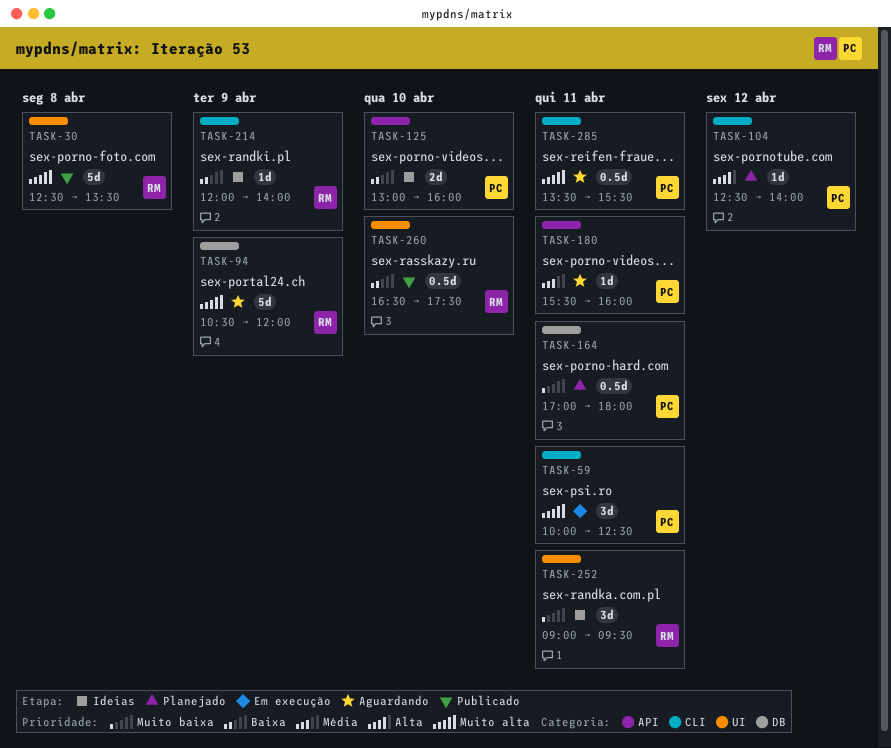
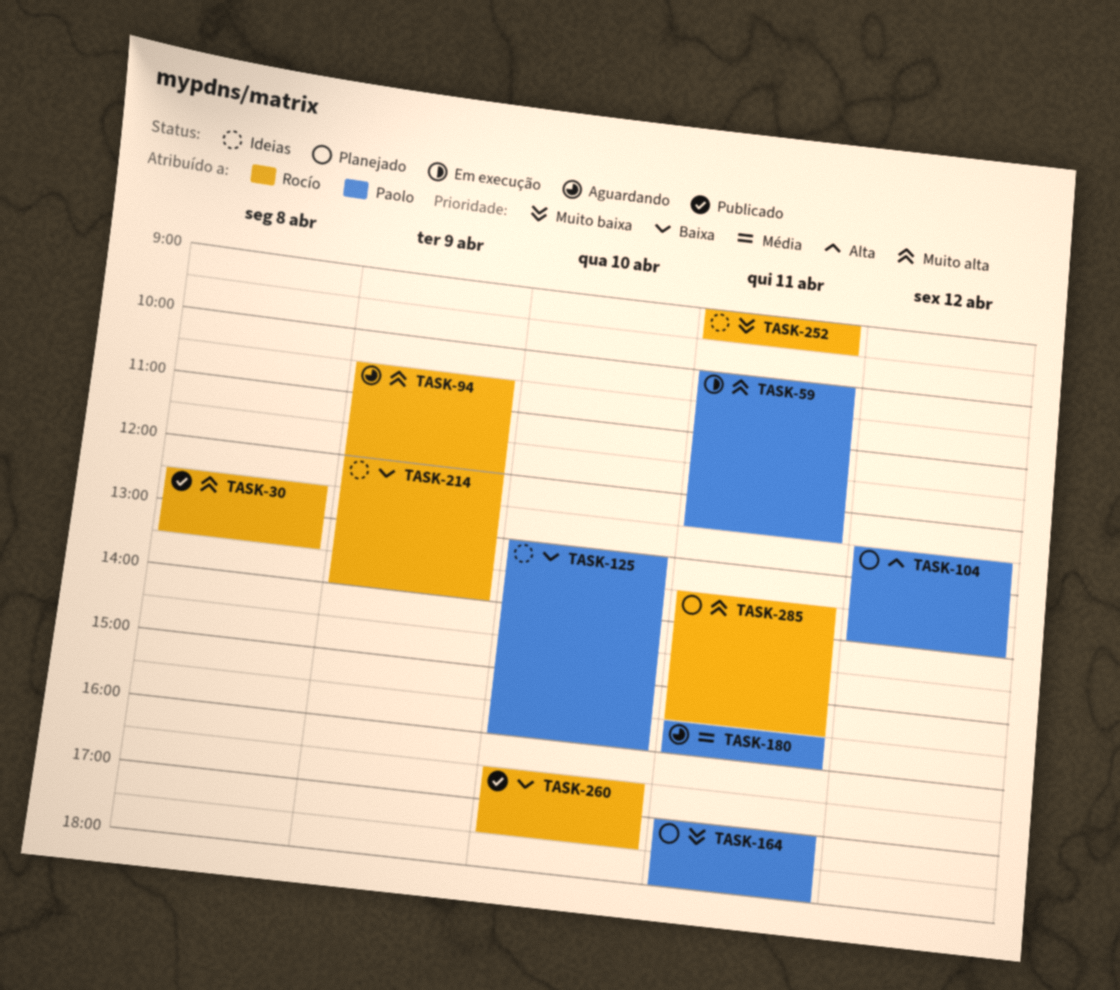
TASK-285, status: Aguardando -> Planejado
TASK-285, owner: Paolo -> Rocío

